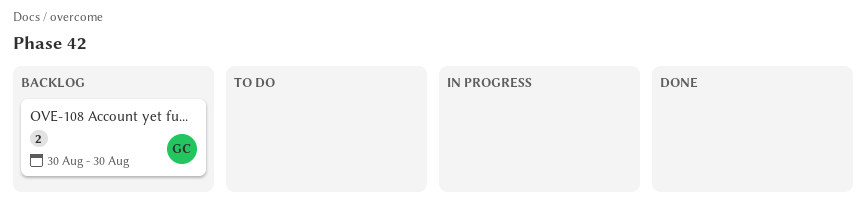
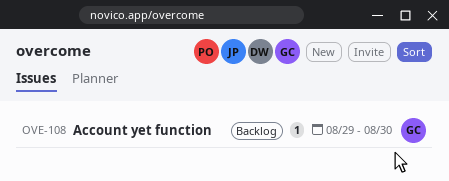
OVE-108, estimate: 2 -> 1
OVE-108, start: Aug 30 -> Aug 29

